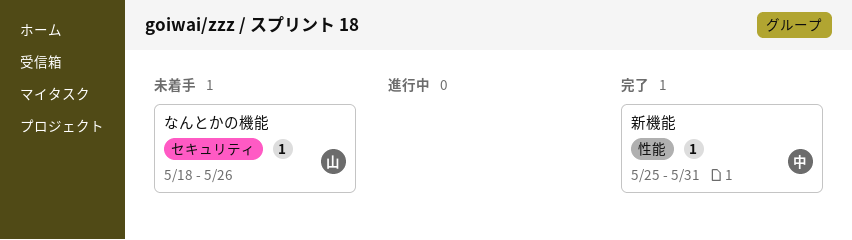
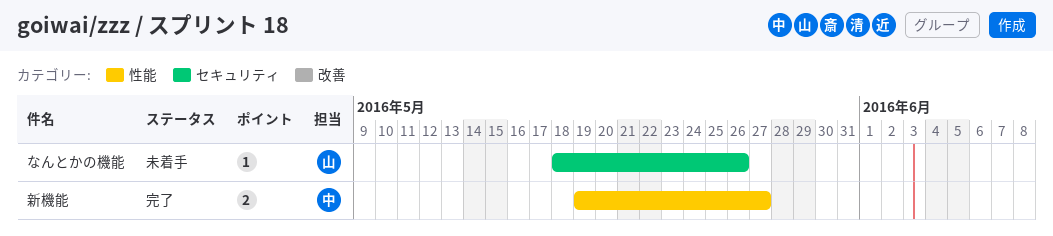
新機能, estimate: 1 -> 2
新機能, start: May 25 -> May 19
新機能, due: May 31 -> May 27

